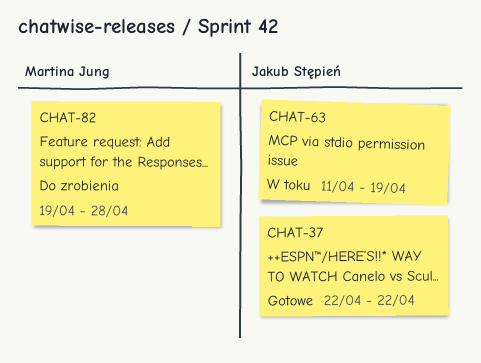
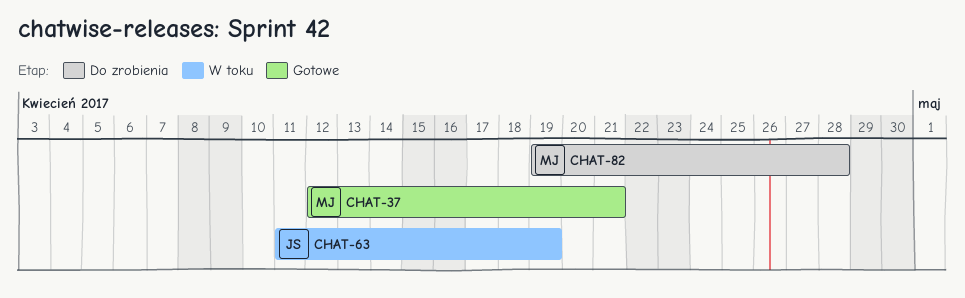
CHAT-37, owner: Jakub Stępień -> Martina Jung
CHAT-37, start: Apr 22 -> Apr 12
CHAT-37, due: Apr 22 -> Apr 21

